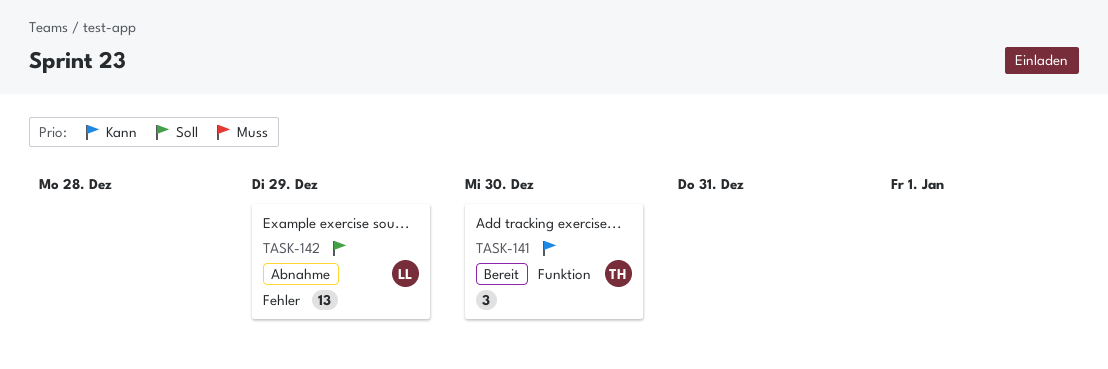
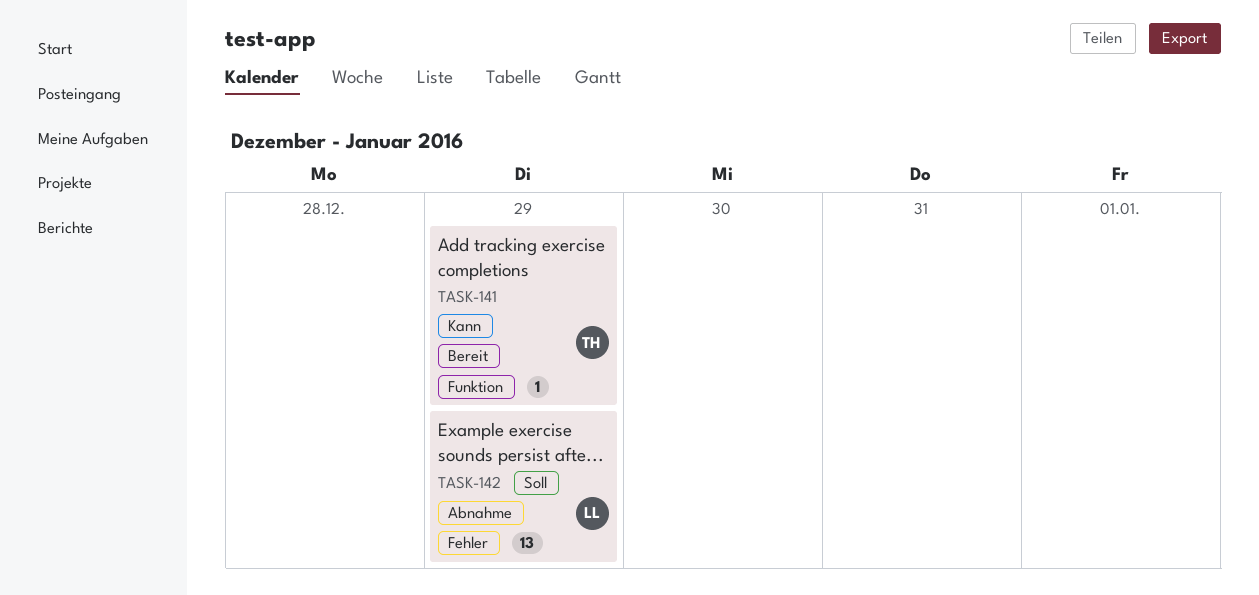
TASK-141, estimate: 3 -> 1
TASK-141, due: Dec 30 -> Dec 29

